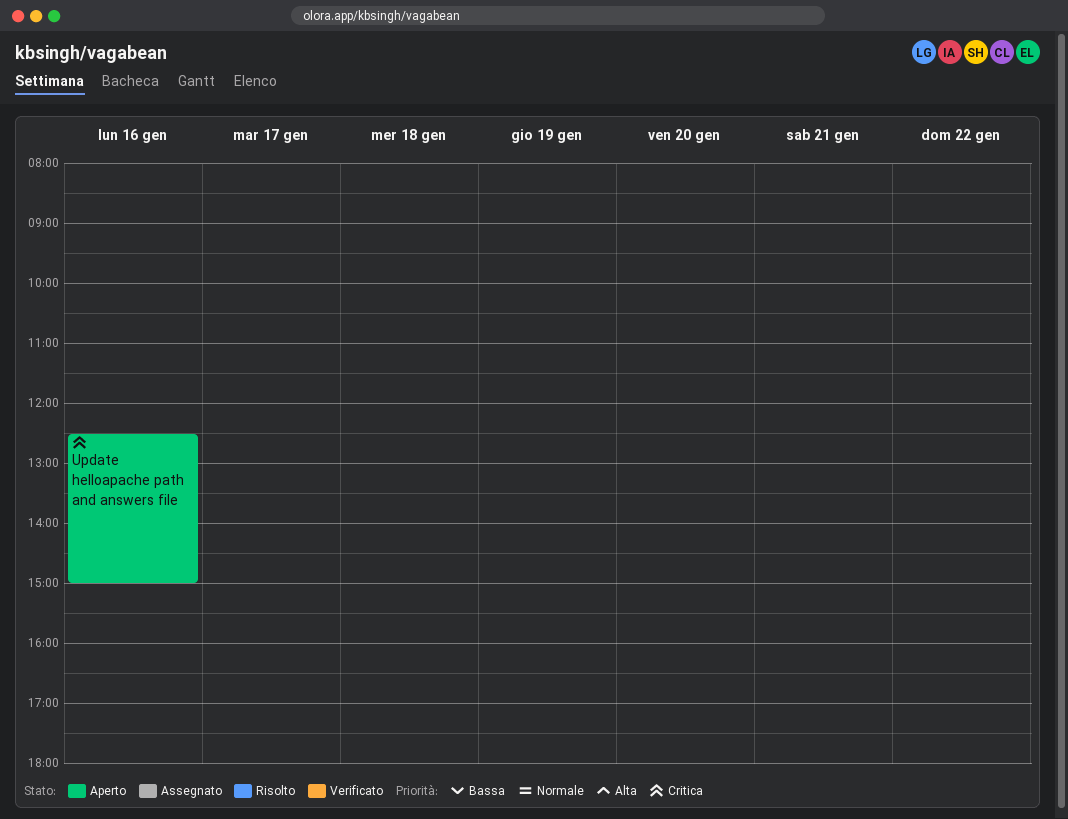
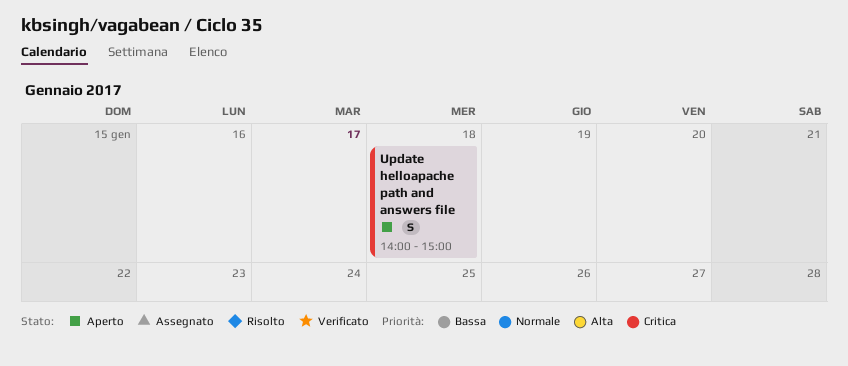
Update helloapache path and answers file, day: Jan 16 -> Jan 18
Update helloapache path and answers file, begins: 12:30 -> 14:00

